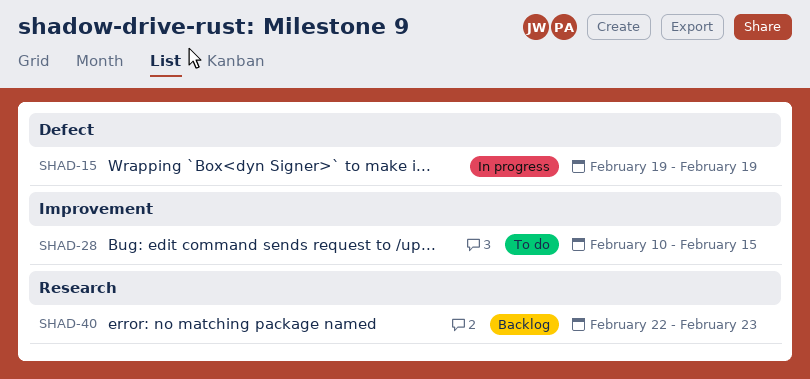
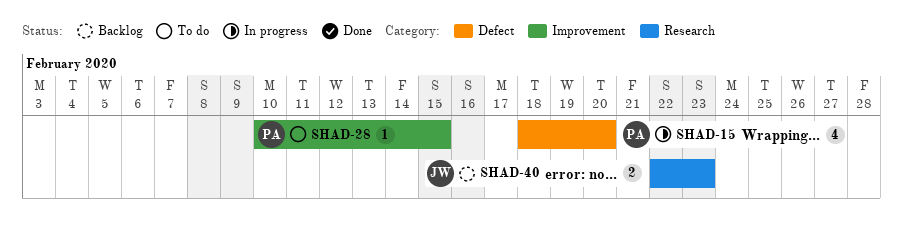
SHAD-15, start: Feb 19 -> Feb 18
SHAD-15, due: Feb 19 -> Feb 20

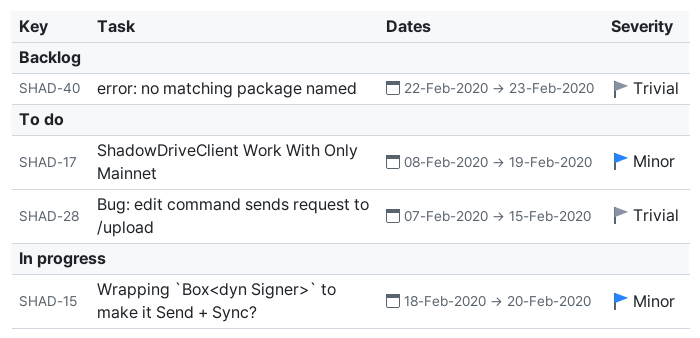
SHAD-17: none -> present
SHAD-28, start: Feb 10 -> Feb 7

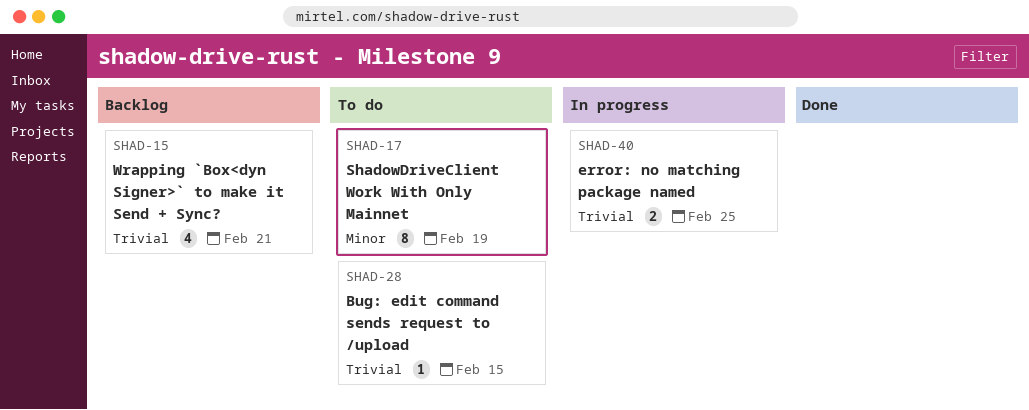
SHAD-15, status: In progress -> Backlog
SHAD-15, priority: Minor -> Trivial
SHAD-15, due: Feb 20 -> Feb 21
SHAD-40, status: Backlog -> In progress
SHAD-40, due: Feb 23 -> Feb 25

